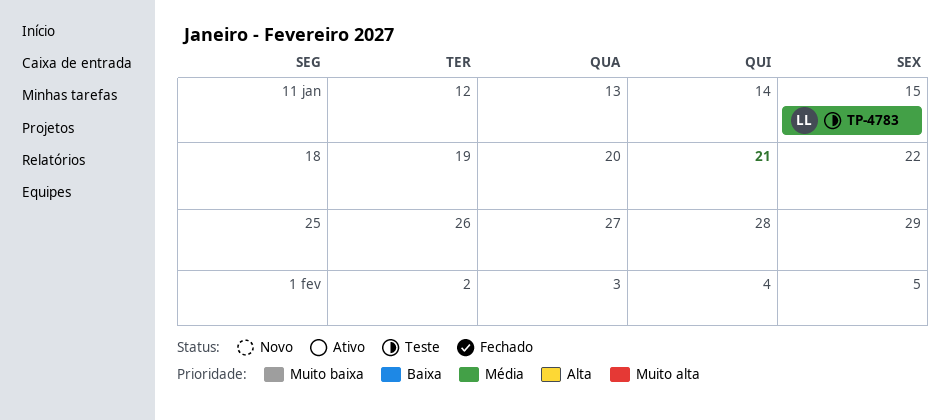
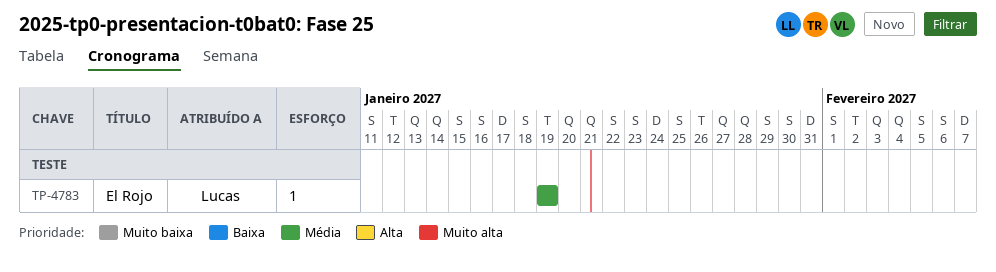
TP-4783, start: Jan 15 -> Jan 19
TP-4783, due: Jan 15 -> Jan 19

